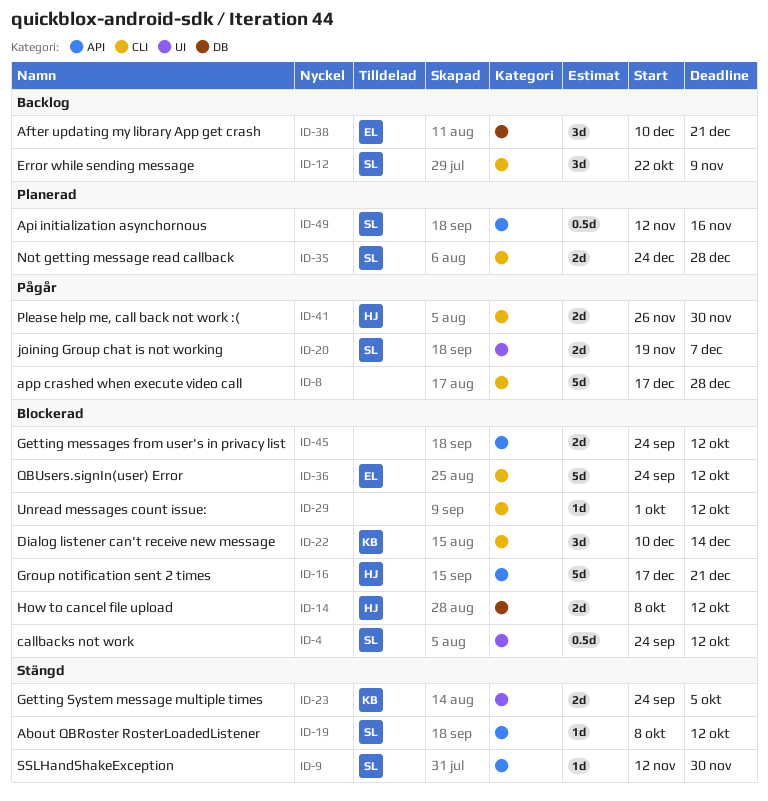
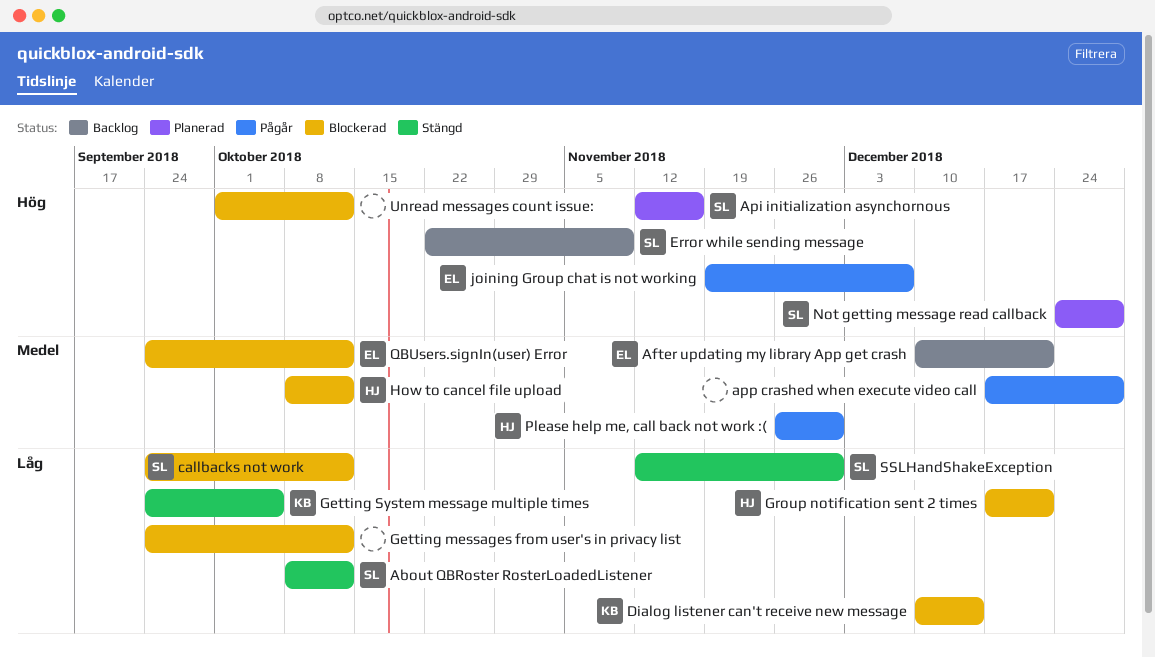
joining Group chat is not working, owner: SL -> EL

